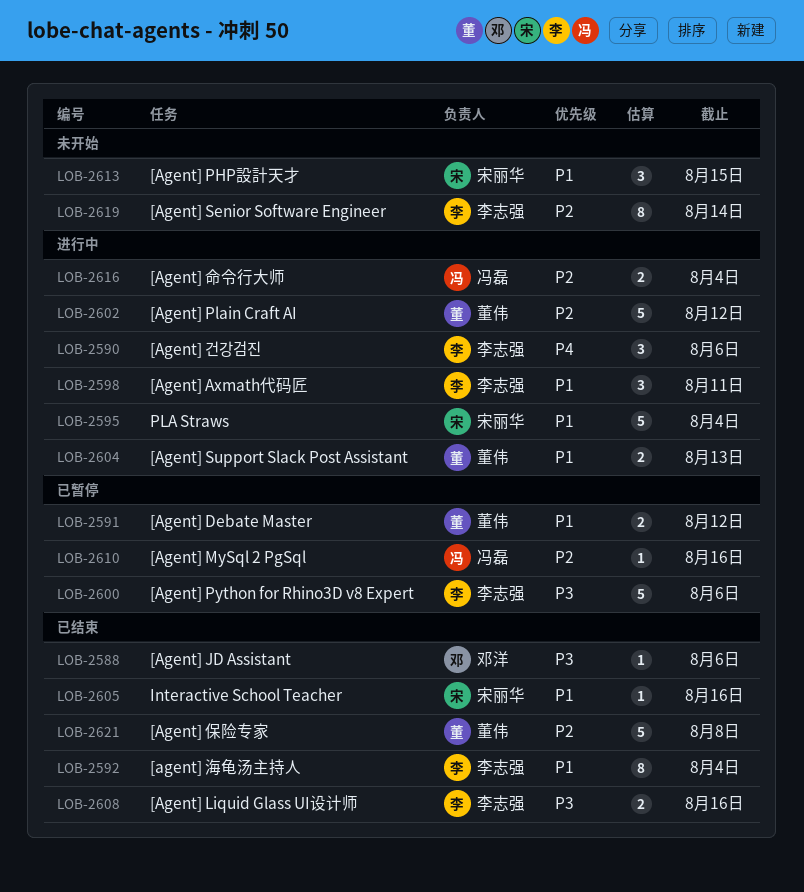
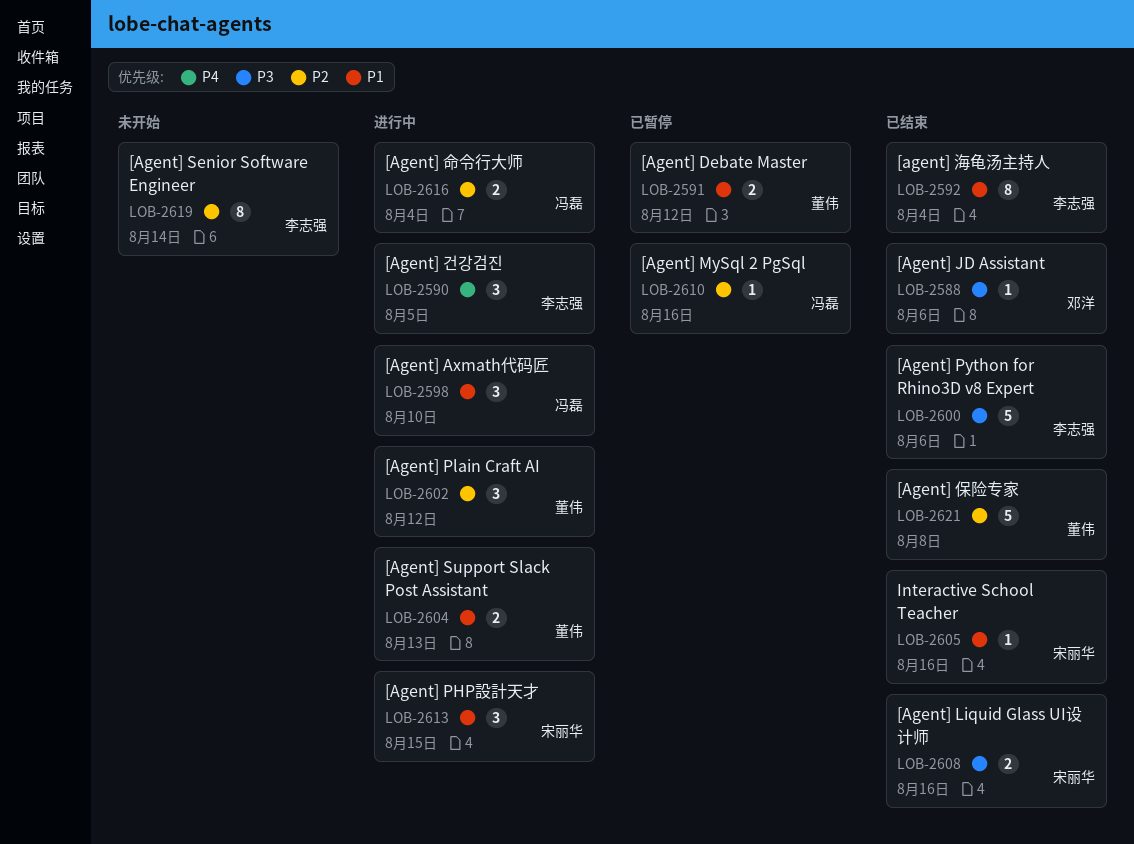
LOB-2590, due: Aug 6 -> Aug 5
LOB-2595: present -> none
LOB-2598, owner: 李志强 -> 冯磊
LOB-2598, due: Aug 11 -> Aug 10
LOB-2600, status: 已暂停 -> 已结束
LOB-2602, estimate: 5 -> 3
LOB-2608, owner: 李志强 -> 宋丽华
LOB-2613, status: 未开始 -> 进行中

